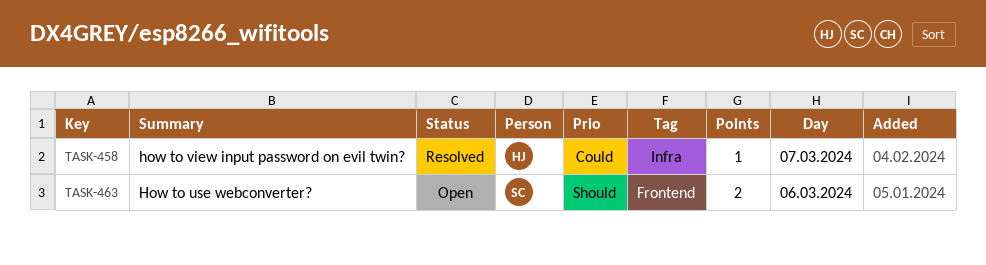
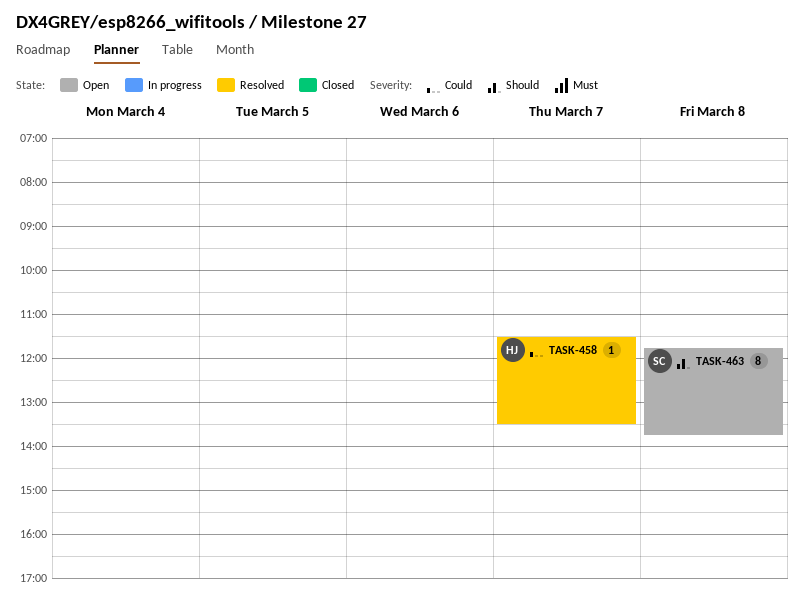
TASK-463, estimate: 2 -> 8
TASK-463, day: Mar 6 -> Mar 8

